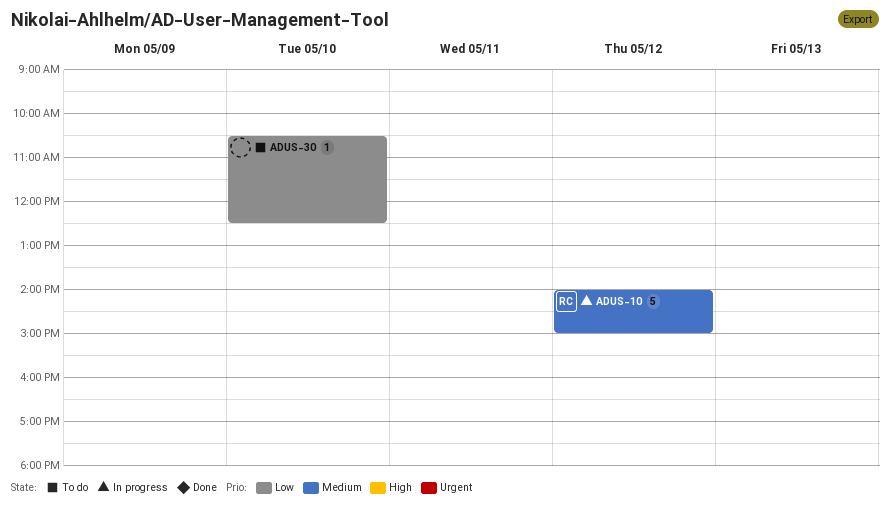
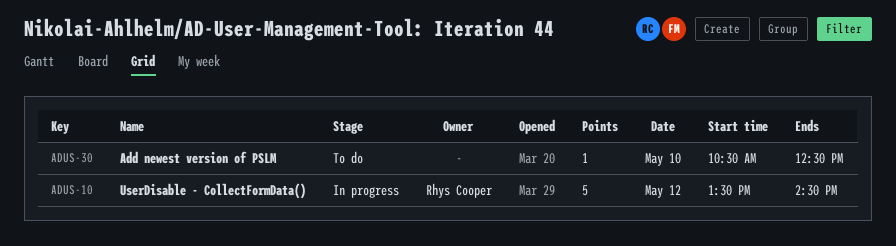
ADUS-10, begins: 14:00 -> 13:30
ADUS-10, ends: 15:00 -> 14:30

